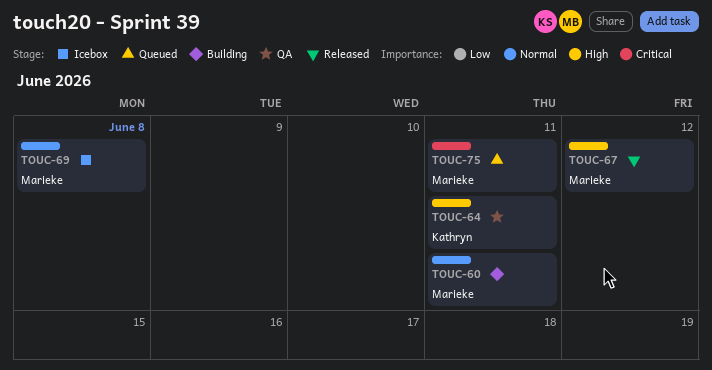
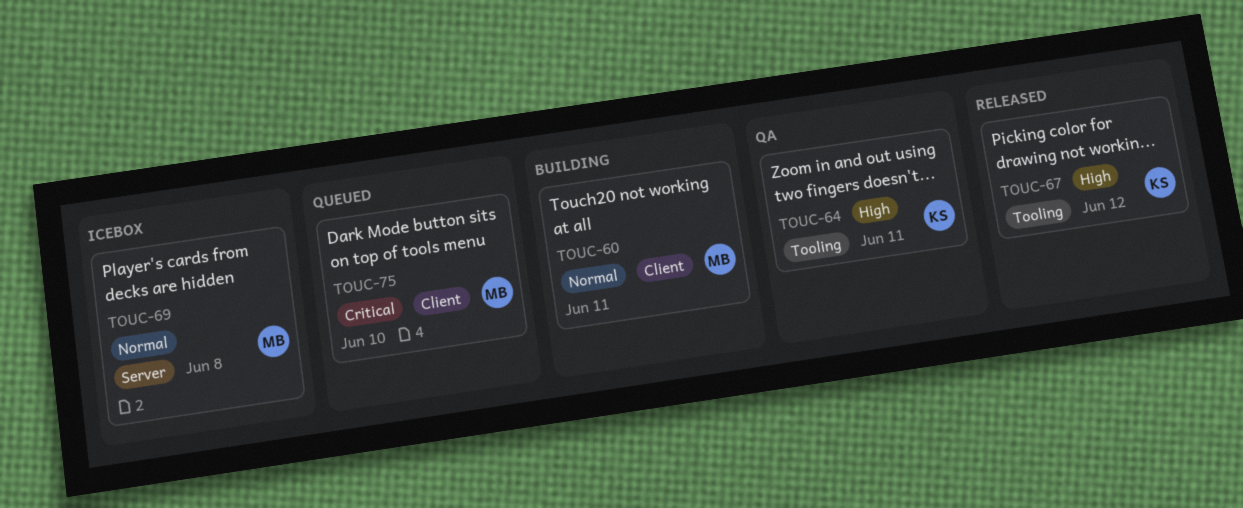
TOUC-67, owner: Marieke -> Kathryn
TOUC-75, due: Jun 11 -> Jun 10

